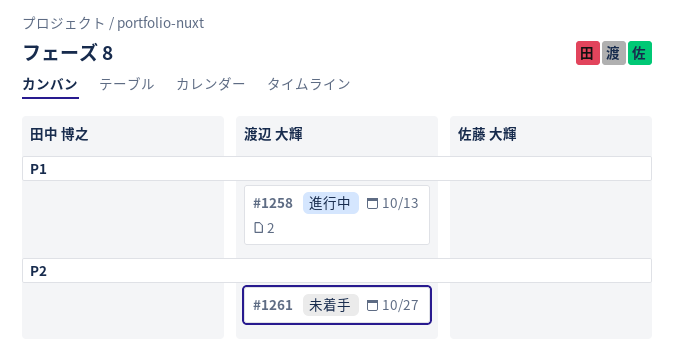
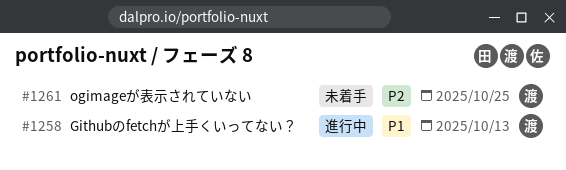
#1261, due: Oct 27 -> Oct 25

